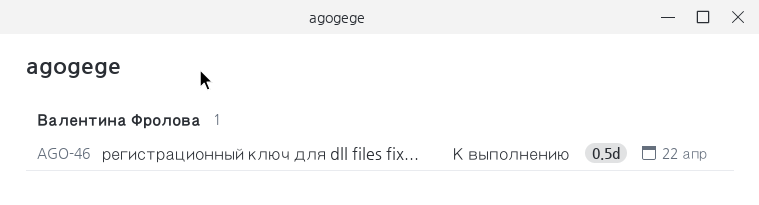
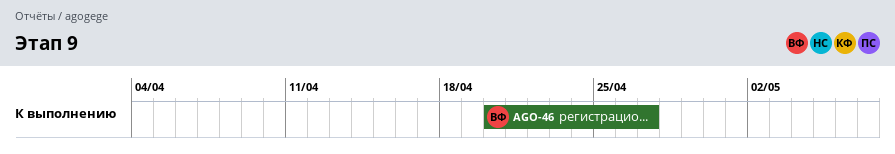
AGO-46, due: Apr 22 -> Apr 27

